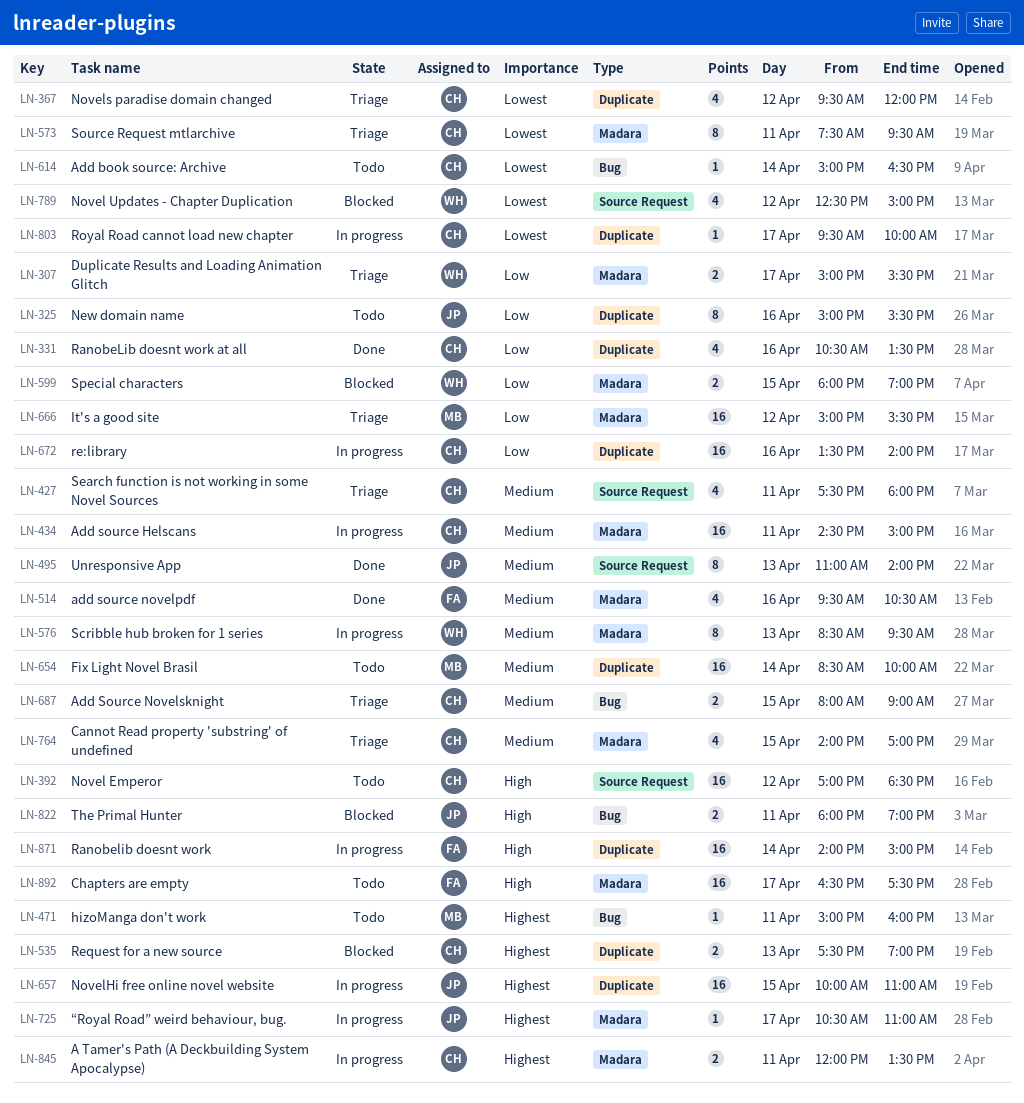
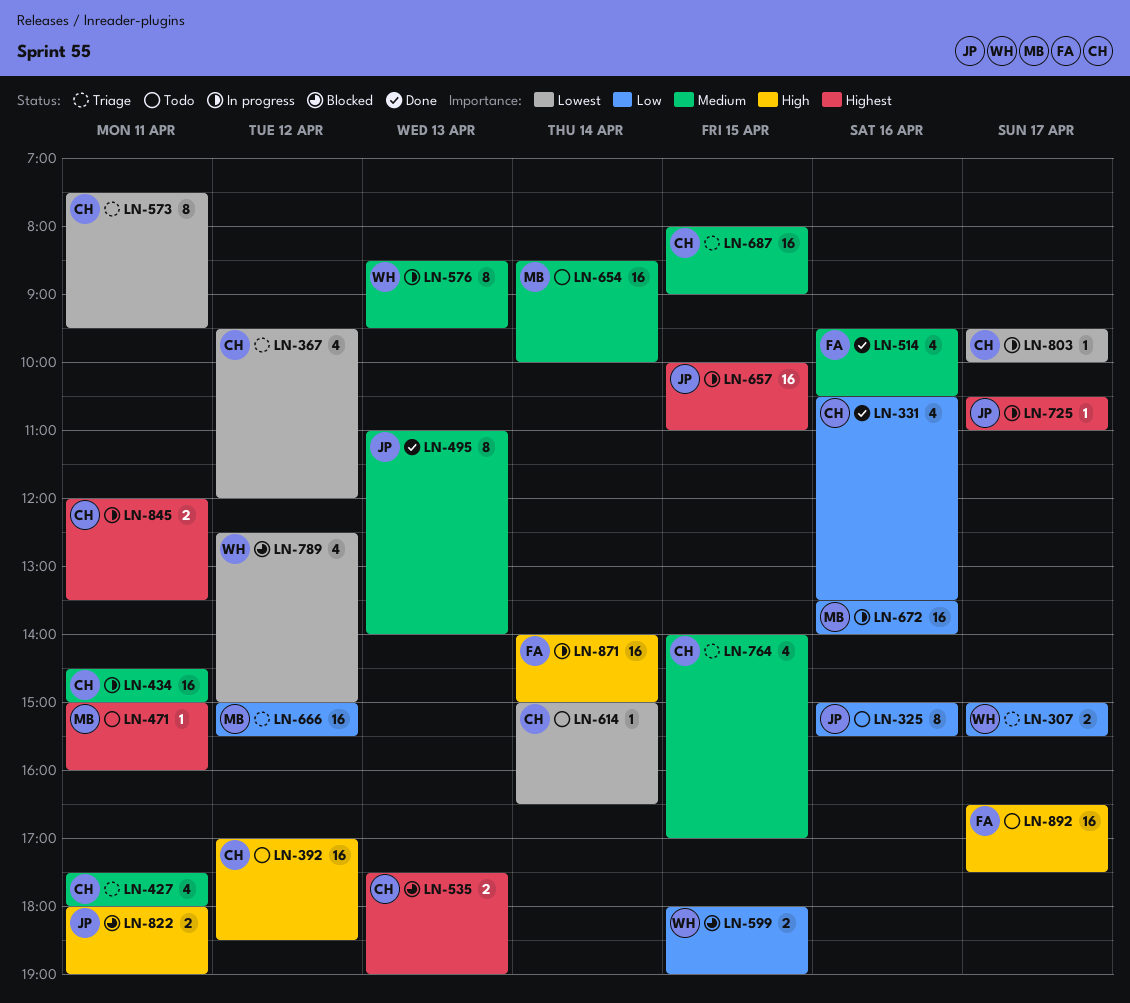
LN-672, owner: CH -> MB
LN-687, estimate: 2 -> 16

